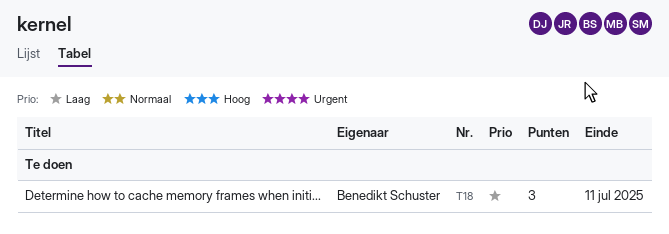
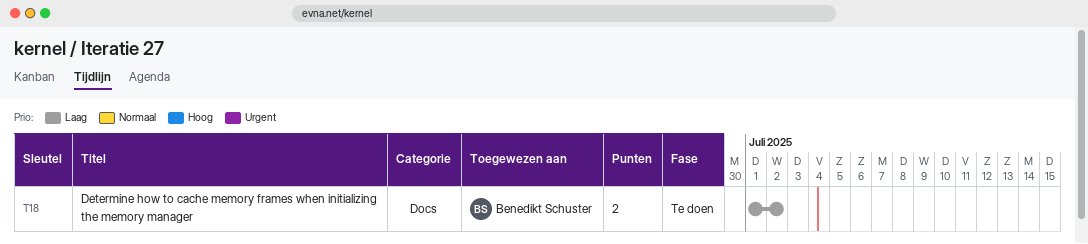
T18, estimate: 3 -> 2
T18, due: Jul 11 -> Jul 2

